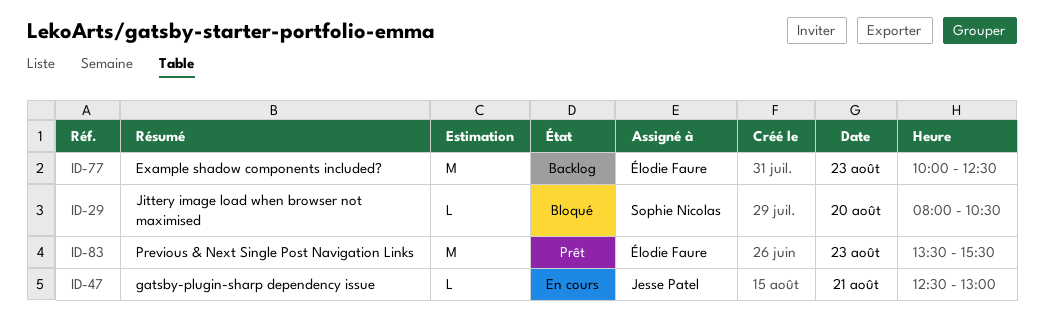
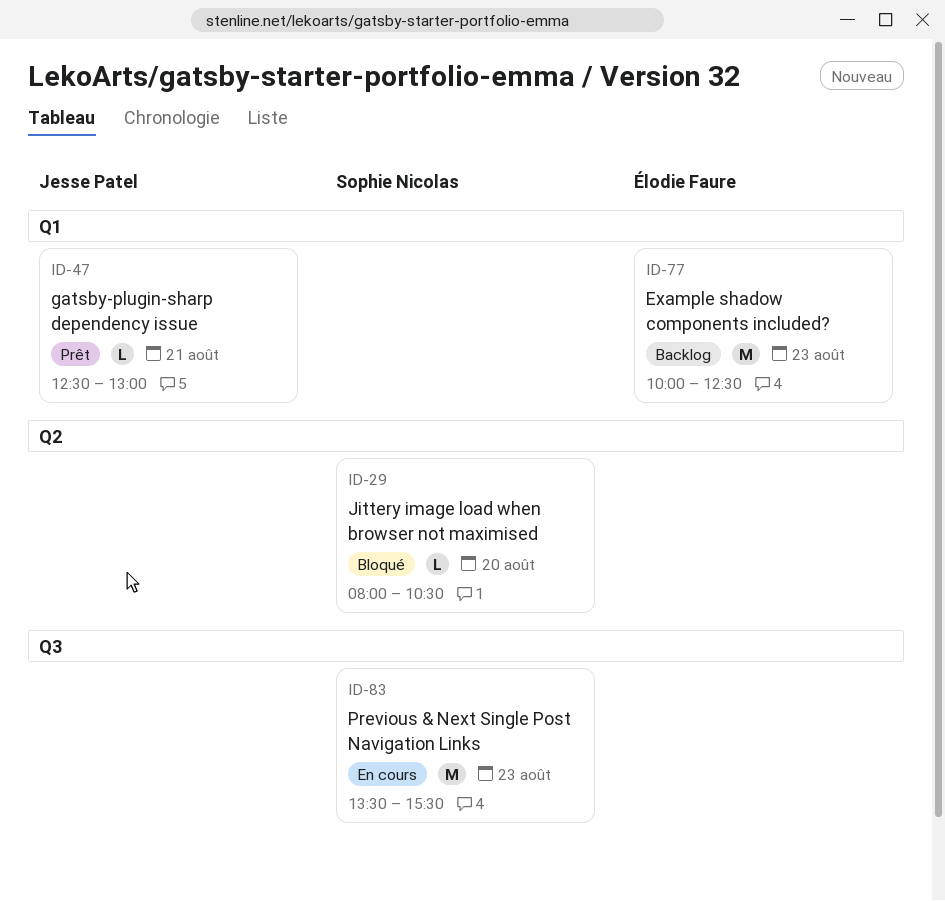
ID-47, status: En cours -> Prêt
ID-83, status: Prêt -> En cours
ID-83, owner: Élodie Faure -> Sophie Nicolas

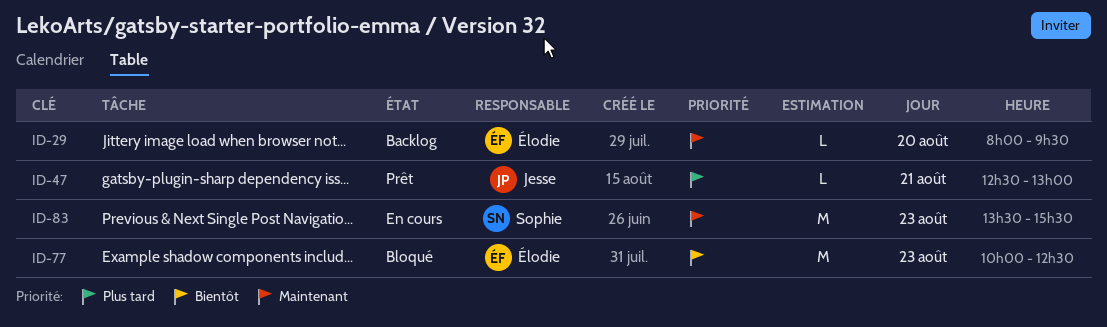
ID-29, status: Bloqué -> Backlog
ID-29, owner: Sophie Nicolas -> Élodie Faure
ID-29, ends: 10:30 -> 09:30
ID-77, status: Backlog -> Bloqué

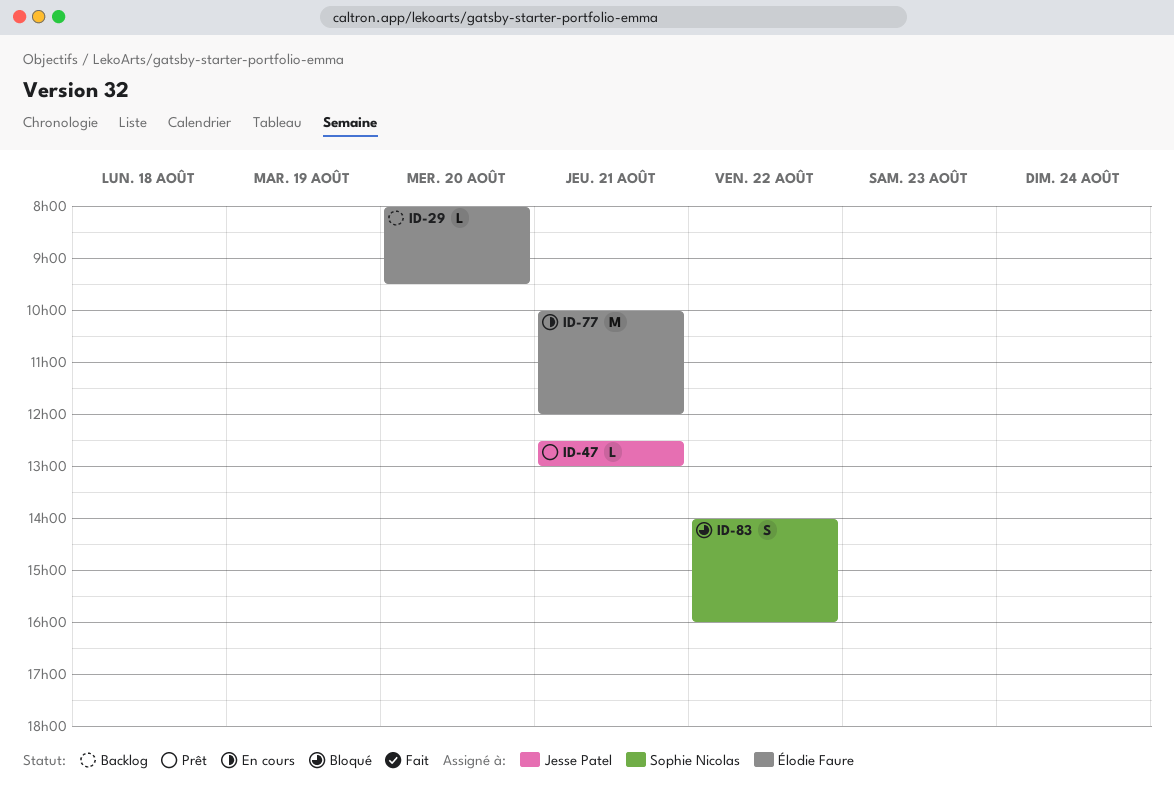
ID-77, status: Bloqué -> En cours
ID-77, day: Aug 23 -> Aug 21
ID-77, ends: 12:30 -> 12:00
ID-83, status: En cours -> Bloqué
ID-83, estimate: M -> S
ID-83, day: Aug 23 -> Aug 22
ID-83, begins: 13:30 -> 14:00
ID-83, ends: 15:30 -> 16:00

